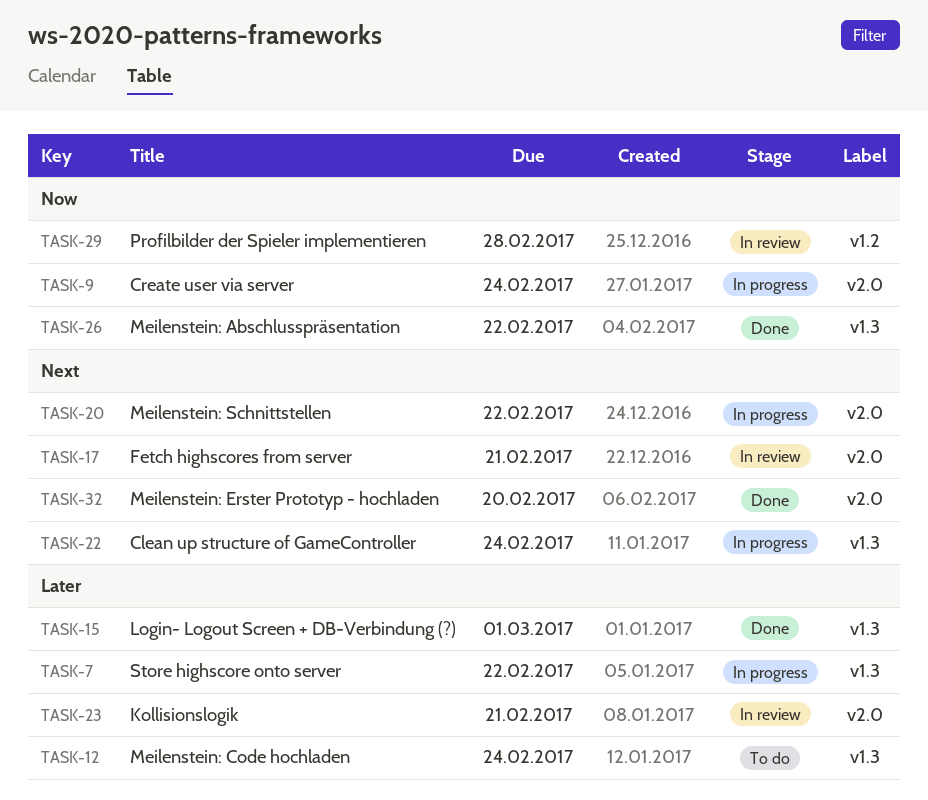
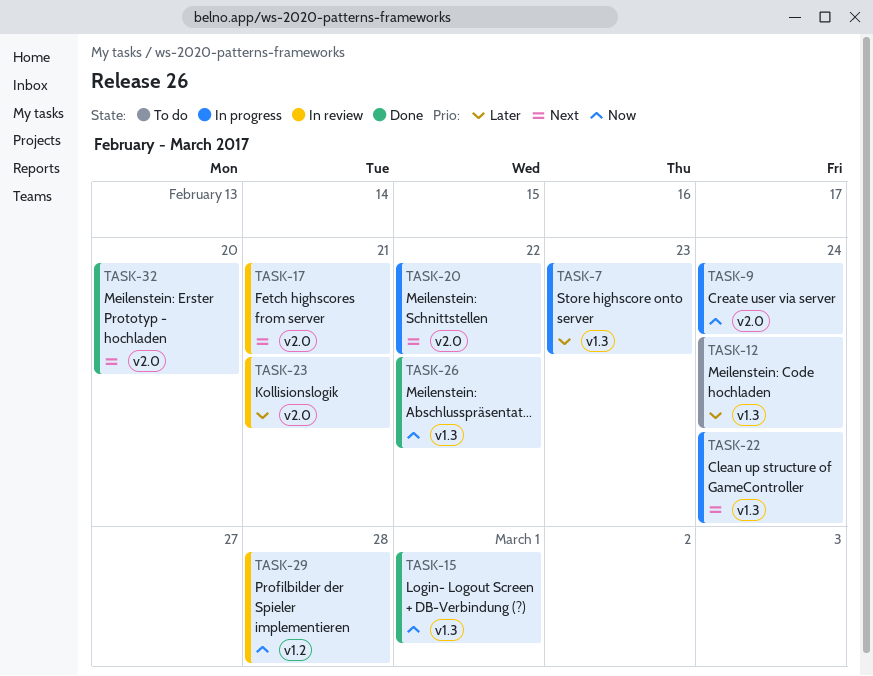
TASK-7, due: Feb 22 -> Feb 23
TASK-15, priority: Later -> Now

